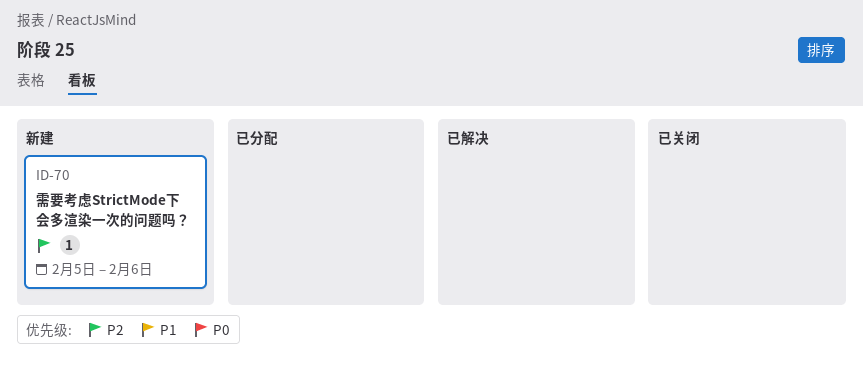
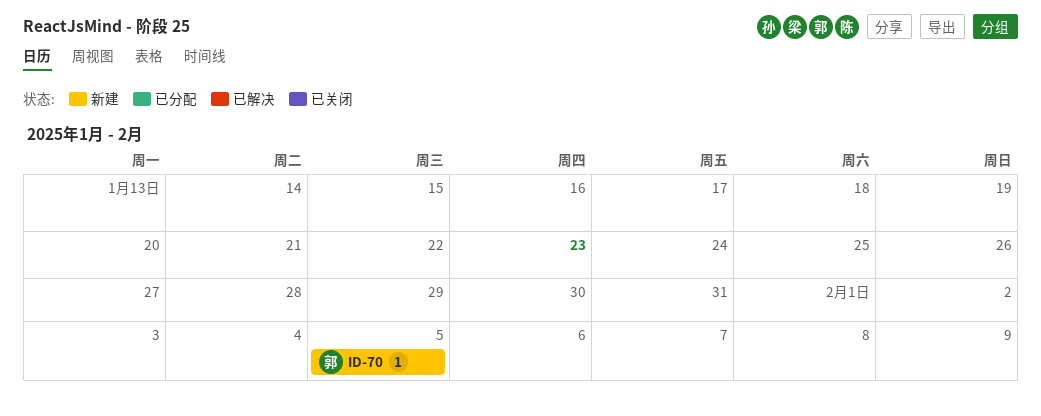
ID-70, due: Feb 6 -> Feb 5

